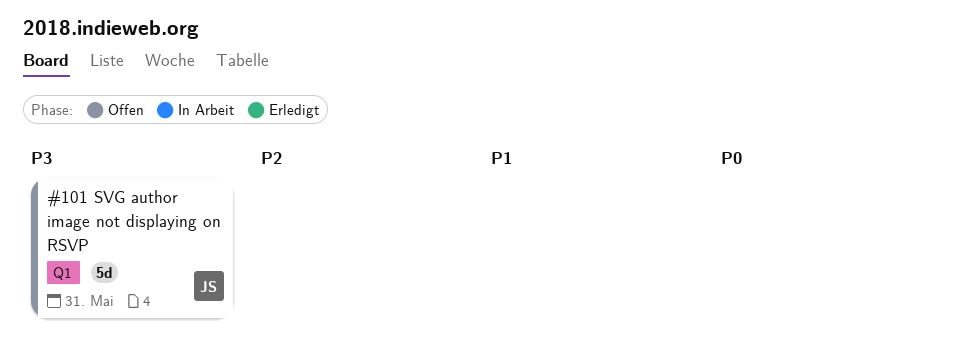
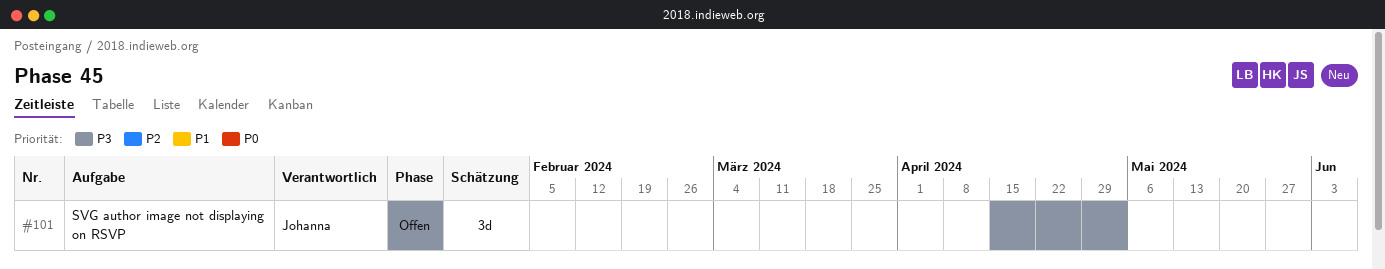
#101, estimate: 5d -> 3d
#101, due: May 31 -> May 3

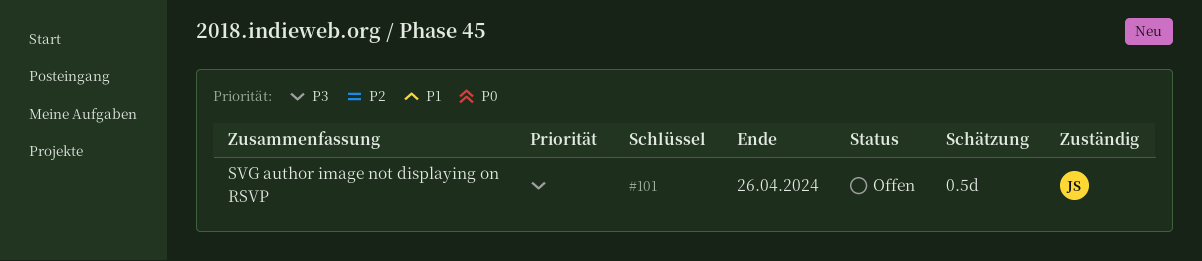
#101, estimate: 3d -> 0.5d
#101, due: May 3 -> Apr 26

